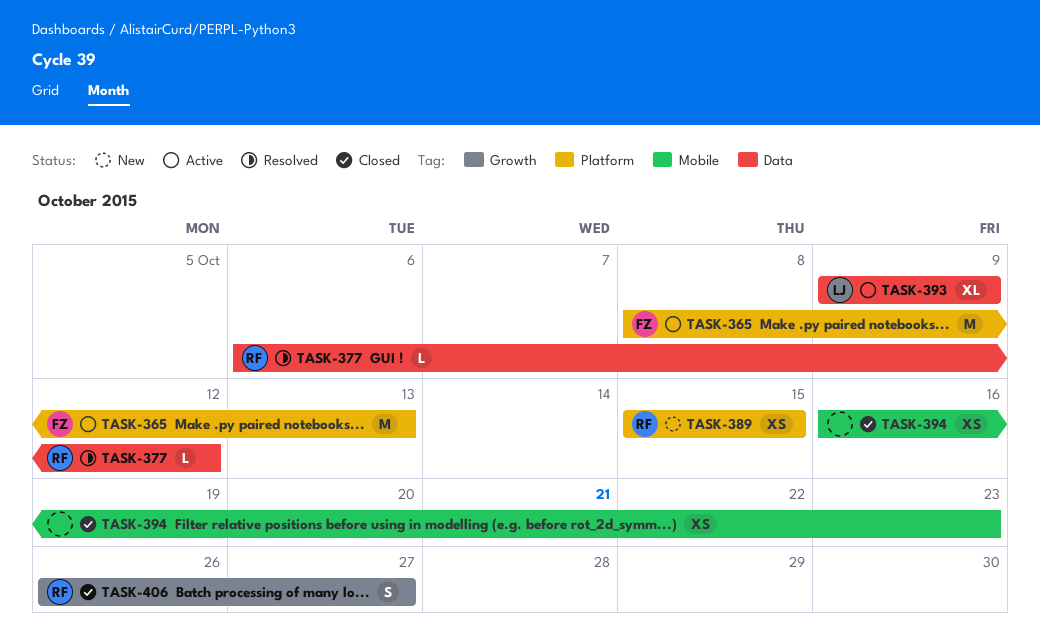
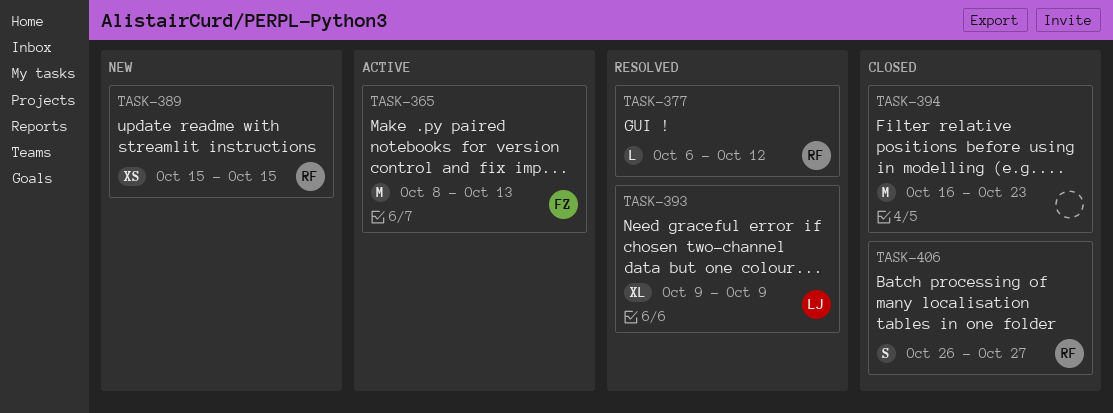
TASK-393, status: Active -> Resolved
TASK-394, estimate: XS -> M

